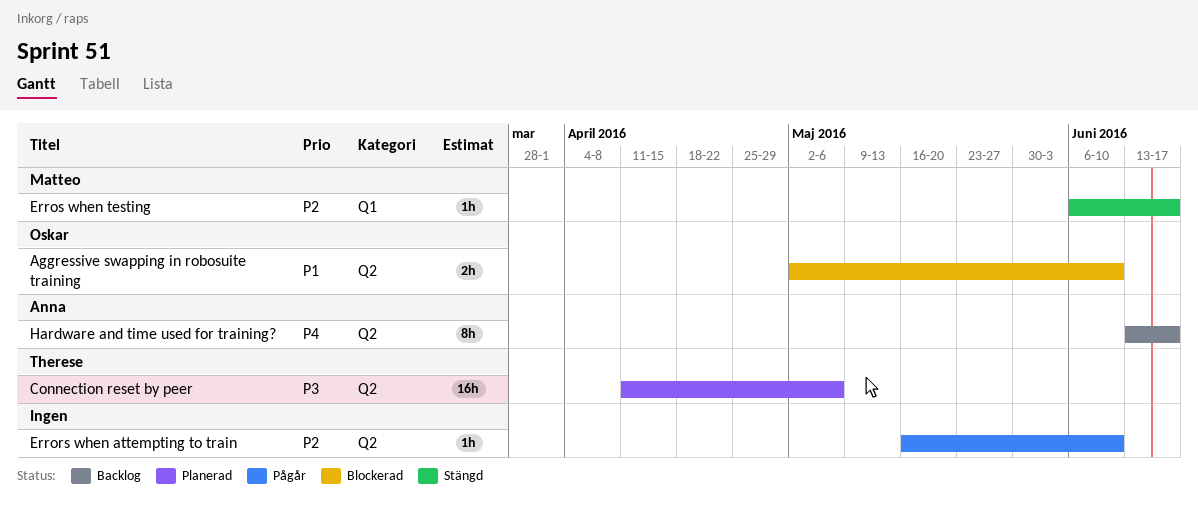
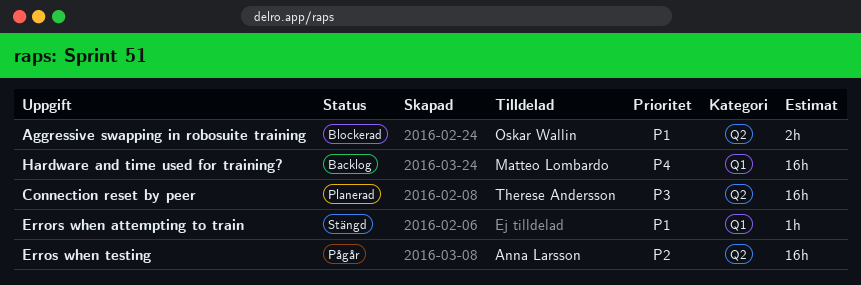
Errors when attempting to train, status: Pågår -> Stängd
Errors when attempting to train, priority: P2 -> P1
Errors when attempting to train, label: Q2 -> Q1
Erros when testing, status: Stängd -> Pågår
Erros when testing, owner: Matteo Lombardo -> Anna Larsson
Erros when testing, label: Q1 -> Q2
Erros when testing, estimate: 1h -> 16h
Hardware and time used for training?, owner: Anna Larsson -> Matteo Lombardo
Hardware and time used for training?, label: Q2 -> Q1
Hardware and time used for training?, estimate: 8h -> 16h

